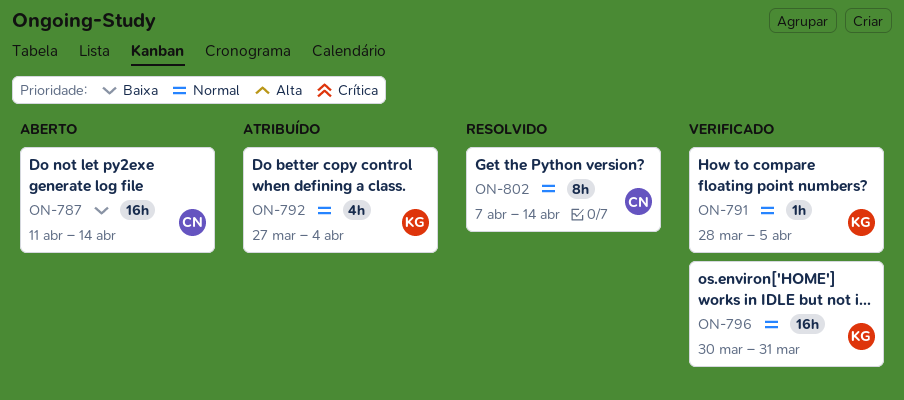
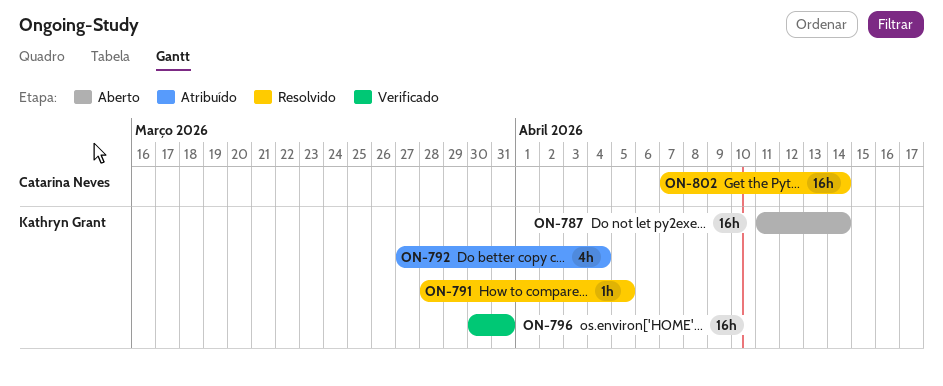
ON-787, owner: Catarina Neves -> Kathryn Grant
ON-791, status: Verificado -> Resolvido
ON-802, estimate: 8h -> 16h

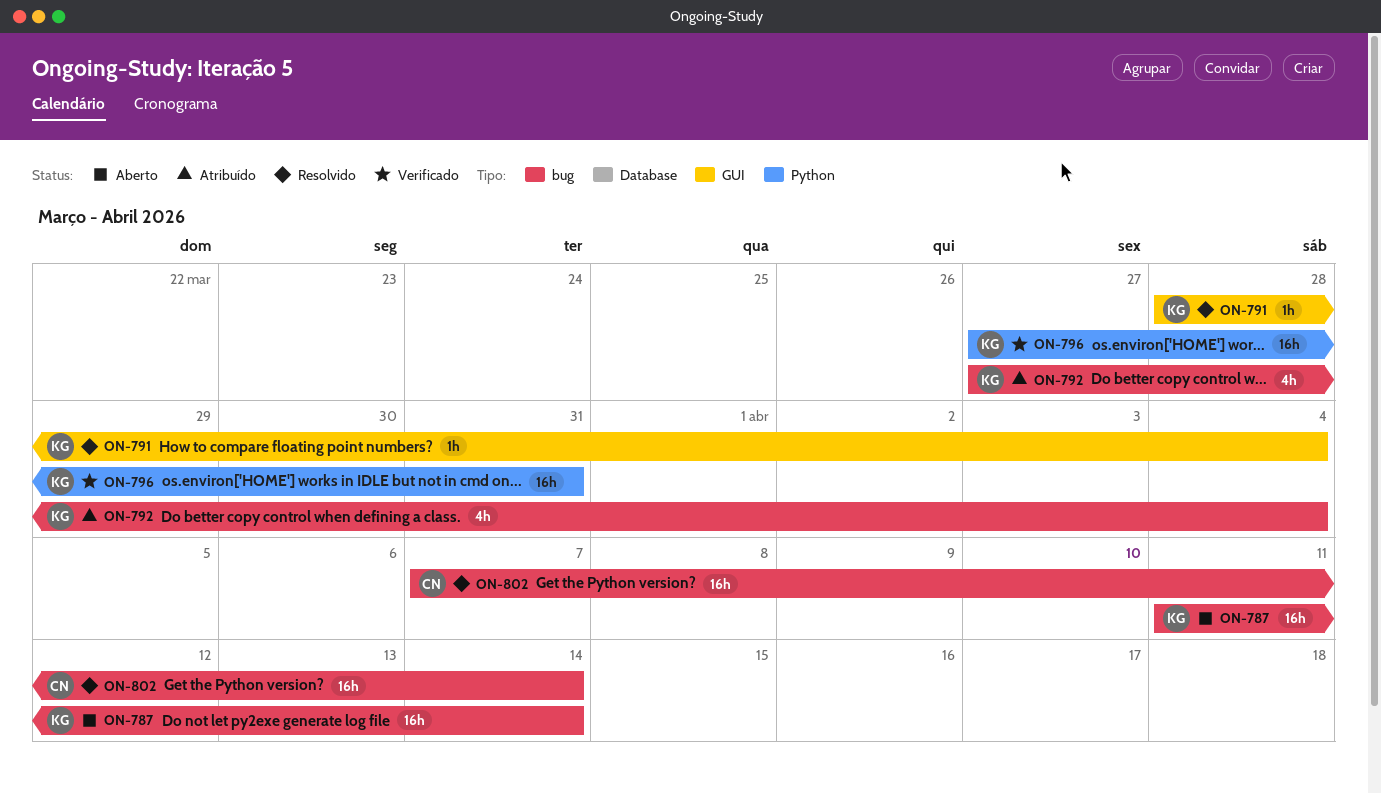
ON-791, due: Apr 5 -> Apr 4
ON-796, start: Mar 30 -> Mar 27

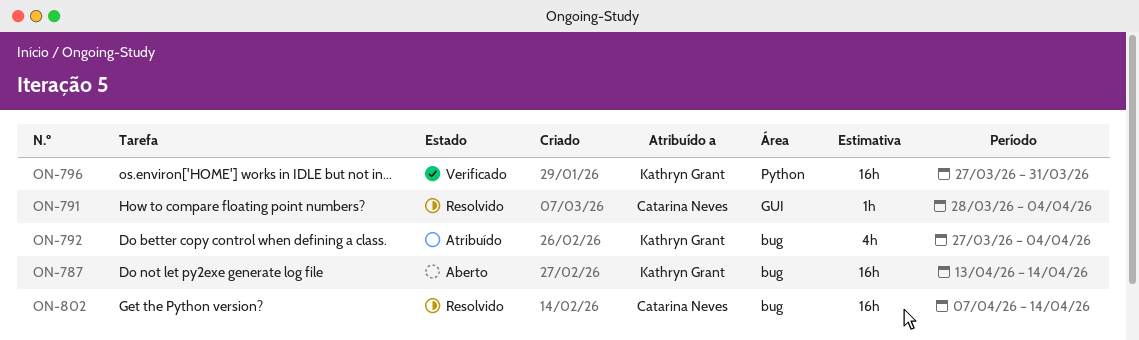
ON-787, start: Apr 11 -> Apr 13
ON-791, owner: Kathryn Grant -> Catarina Neves

